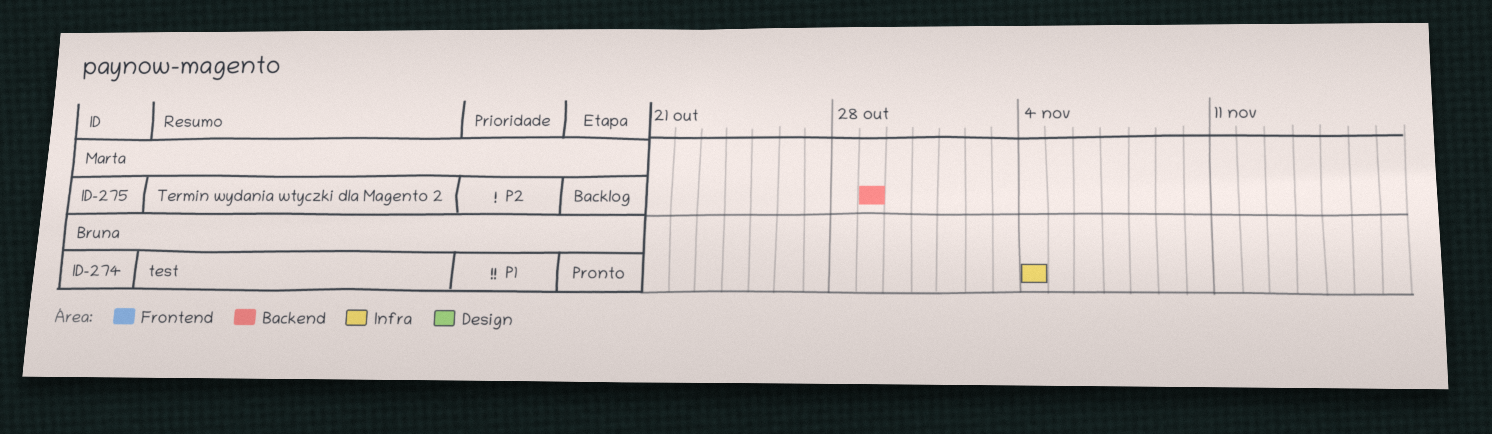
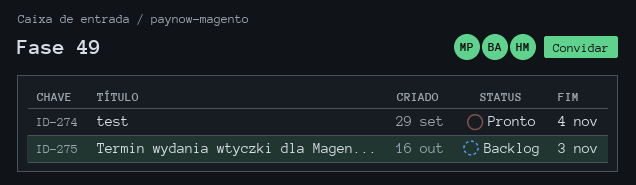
ID-275, due: Oct 29 -> Nov 3

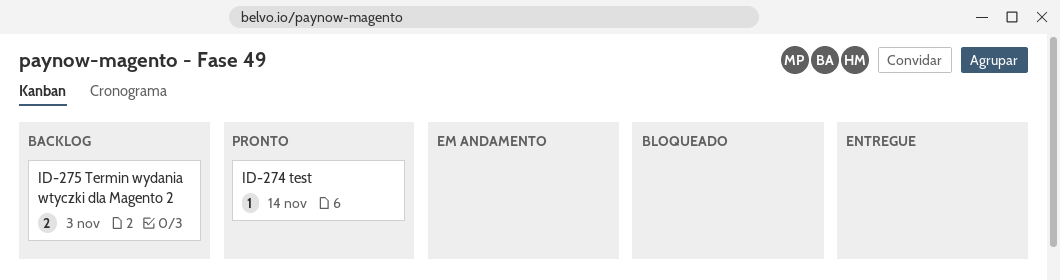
ID-274, due: Nov 4 -> Nov 14

